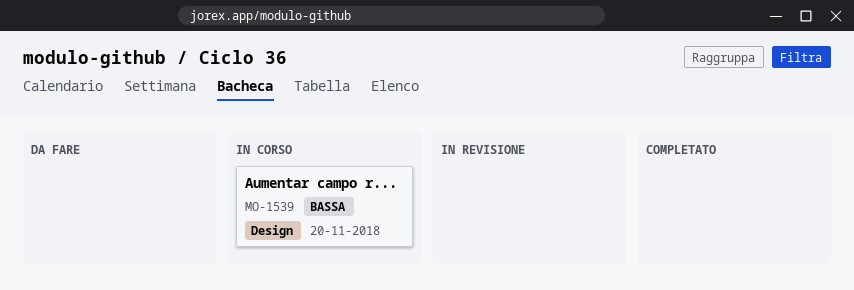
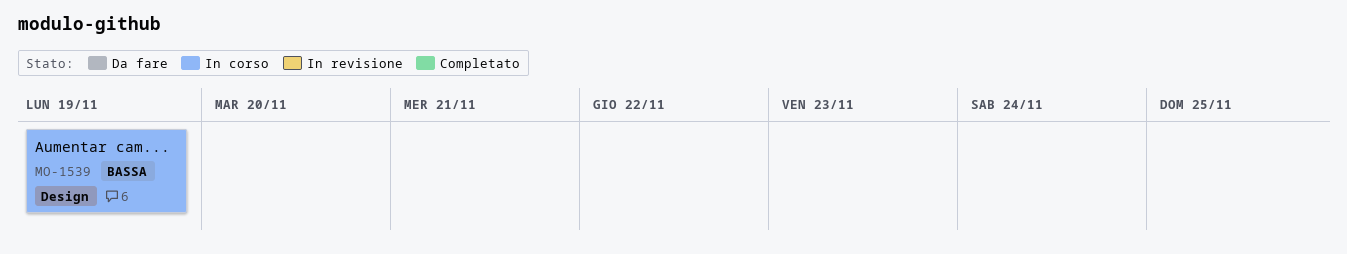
MO-1539, due: Nov 20 -> Nov 19

